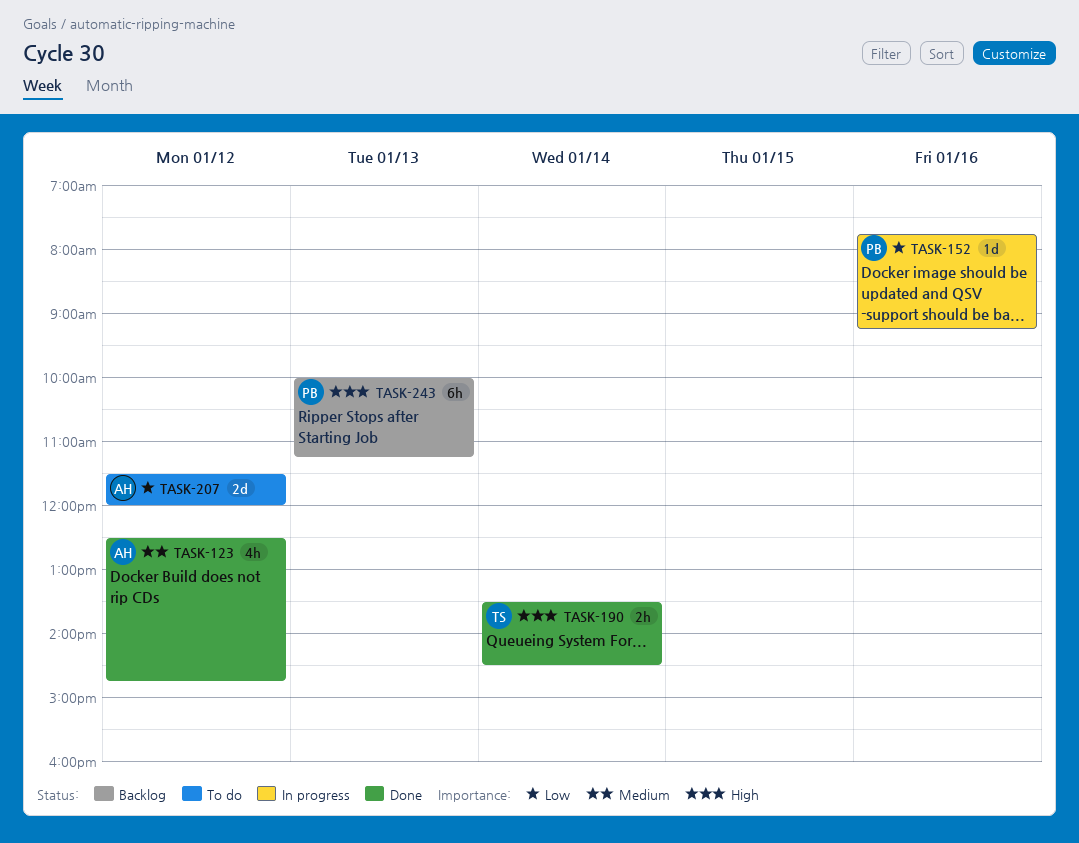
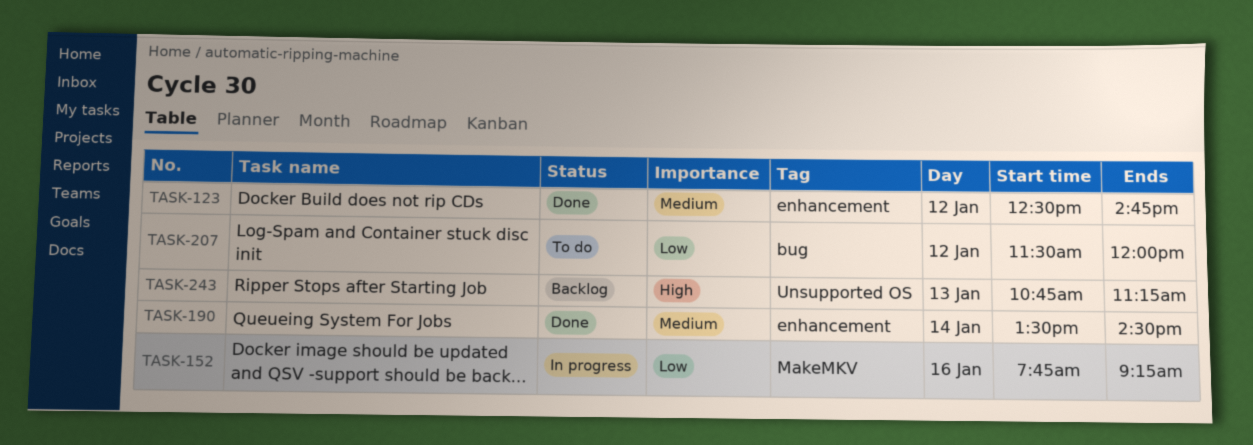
TASK-190, priority: High -> Medium
TASK-243, begins: 10:00 -> 10:45

